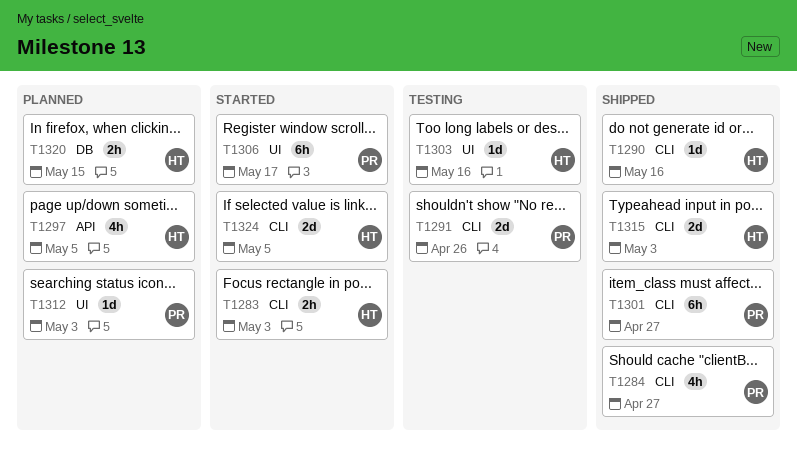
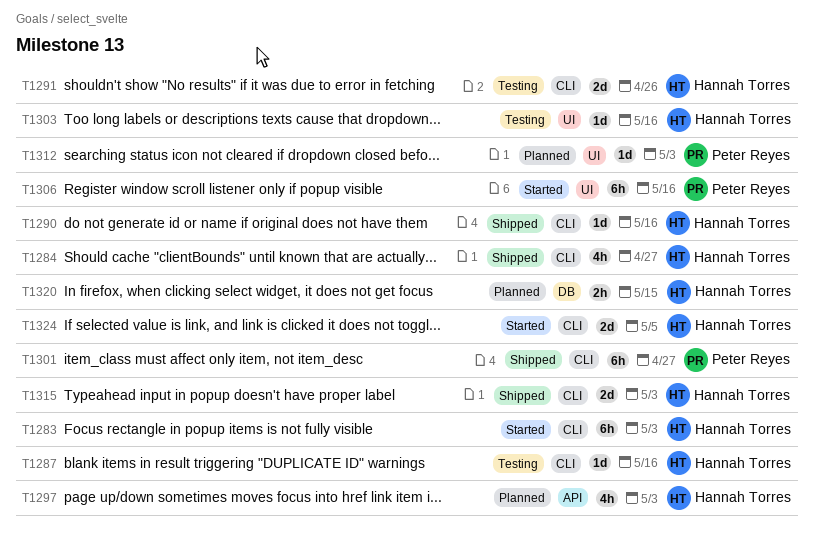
T1283, estimate: 2h -> 6h
T1284, owner: Peter Reyes -> Hannah Torres
T1287: none -> present
T1291, owner: Peter Reyes -> Hannah Torres
T1297, due: May 5 -> May 3
T1306, due: May 17 -> May 16

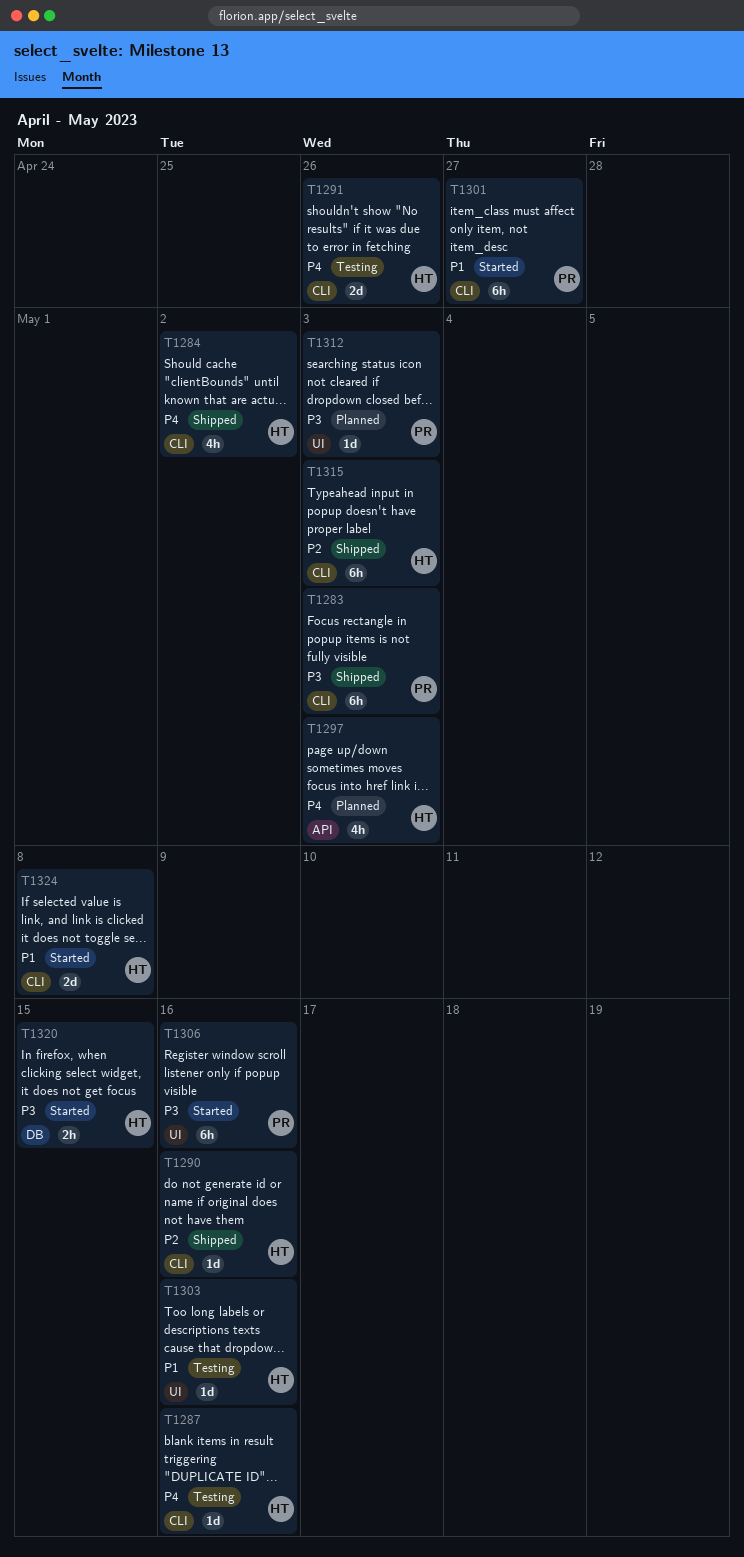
T1283, status: Started -> Shipped
T1283, owner: Hannah Torres -> Peter Reyes
T1284, due: Apr 27 -> May 2
T1301, status: Shipped -> Started
T1315, estimate: 2d -> 6h
T1320, status: Planned -> Started
T1324, due: May 5 -> May 8

